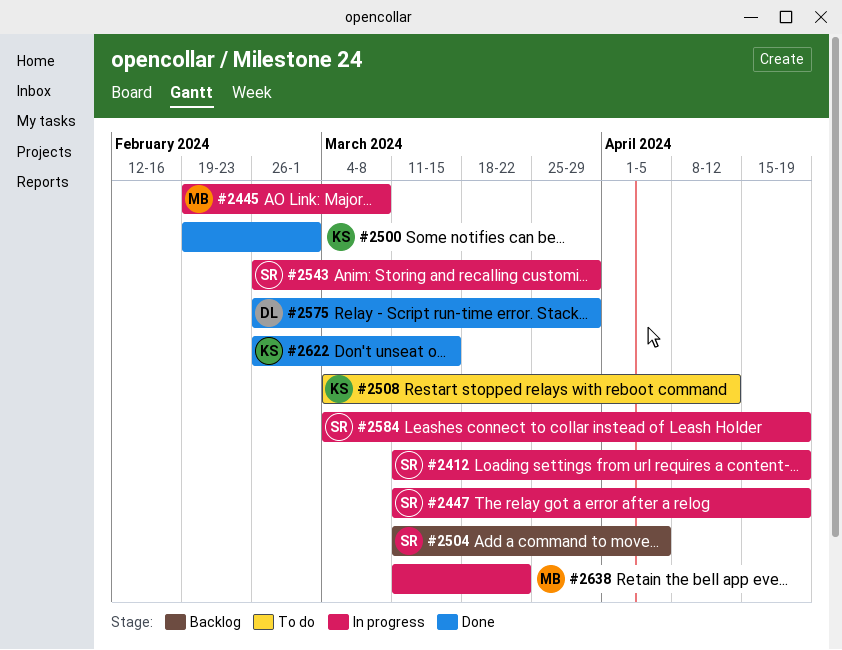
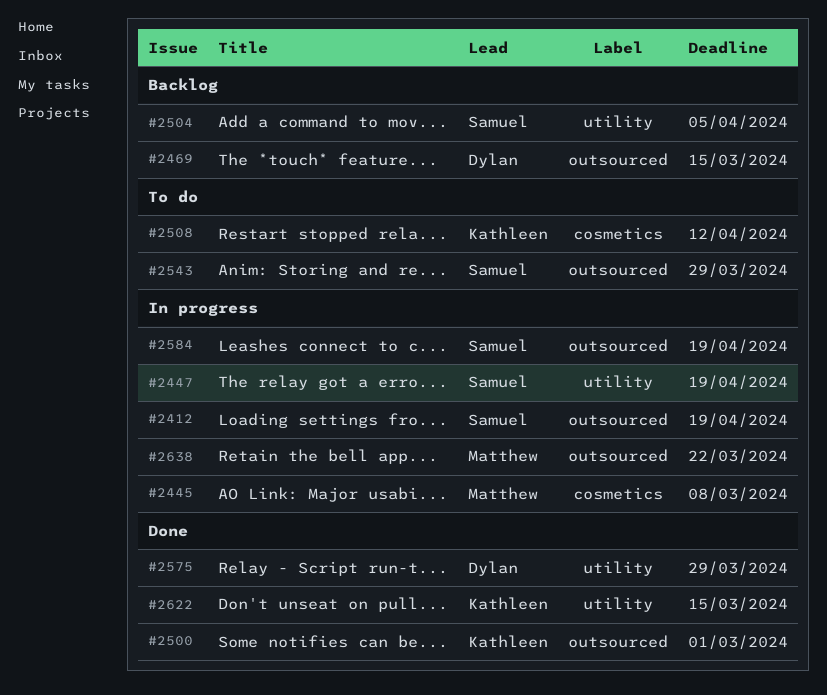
#2469: none -> present
#2543, status: In progress -> To do

